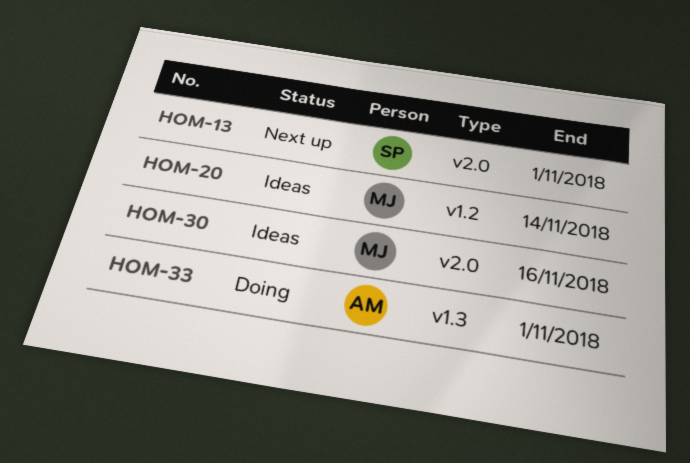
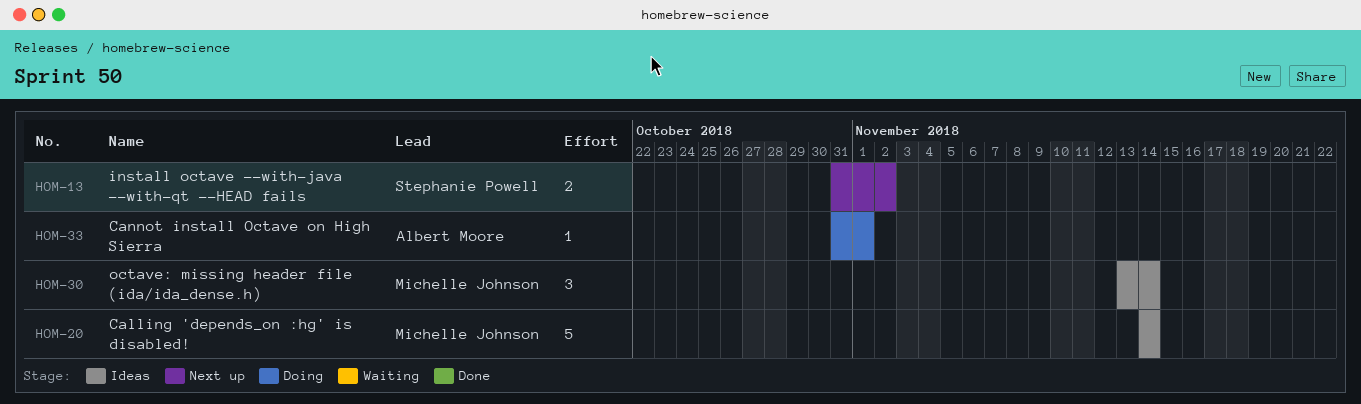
HOM-13, due: Nov 1 -> Nov 2
HOM-30, due: Nov 16 -> Nov 14

